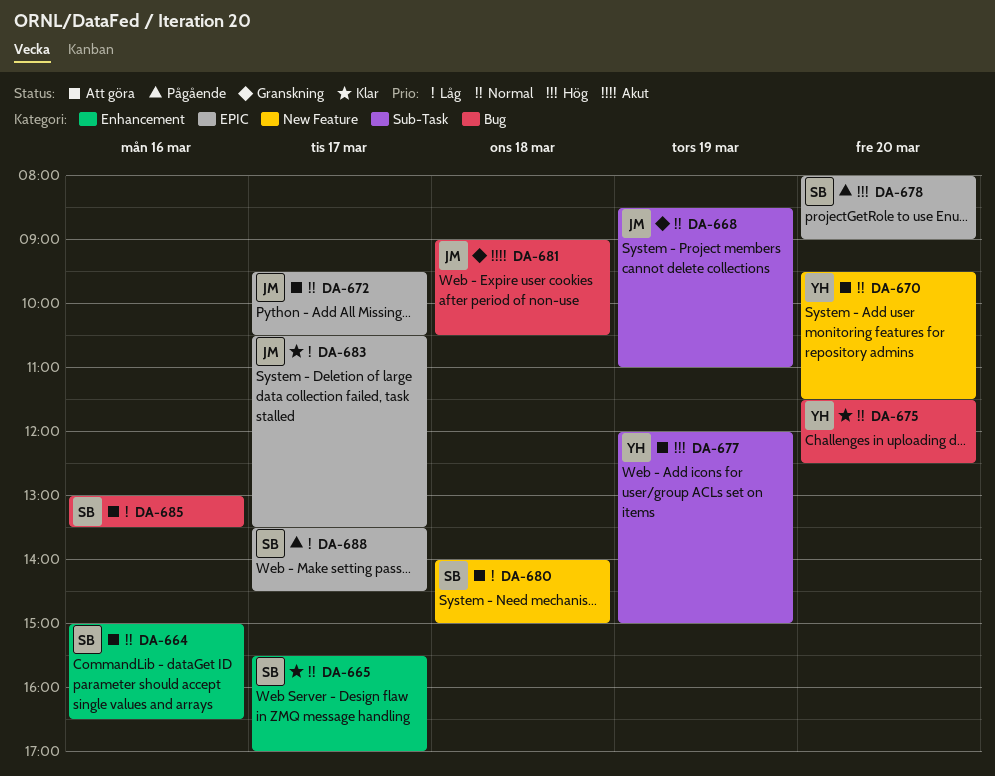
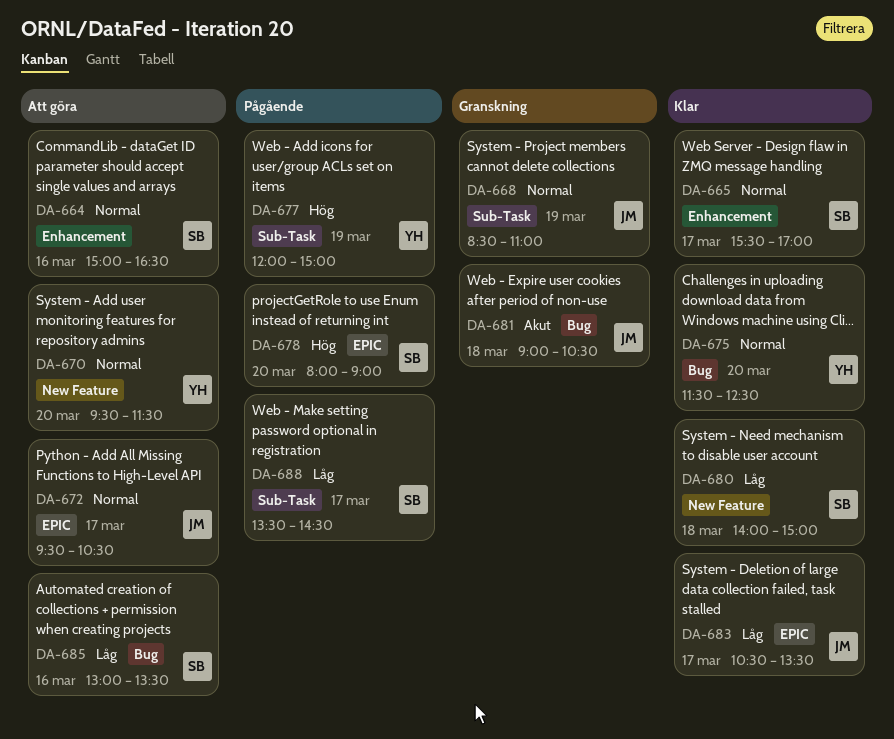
DA-677, status: Att göra -> Pågående
DA-680, status: Att göra -> Klar
DA-688, label: EPIC -> Sub-Task

